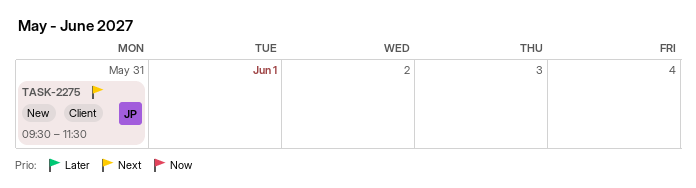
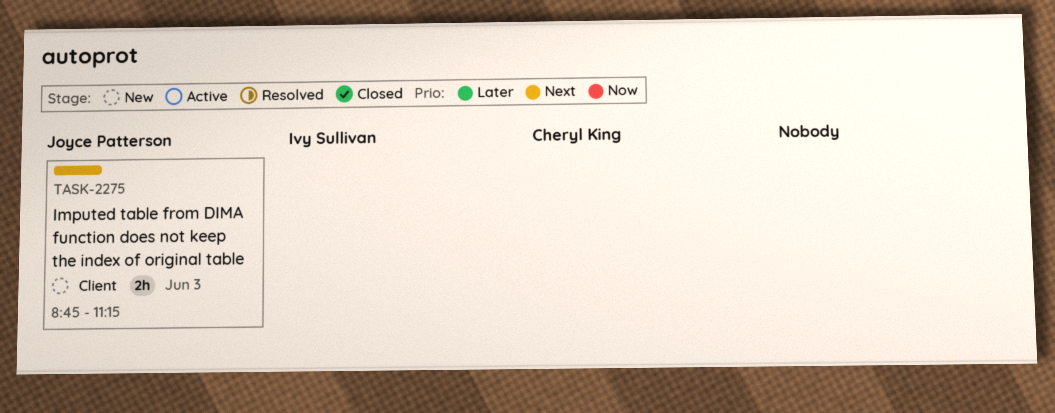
TASK-2275, day: May 31 -> Jun 3
TASK-2275, begins: 09:30 -> 08:45
TASK-2275, ends: 11:30 -> 11:15

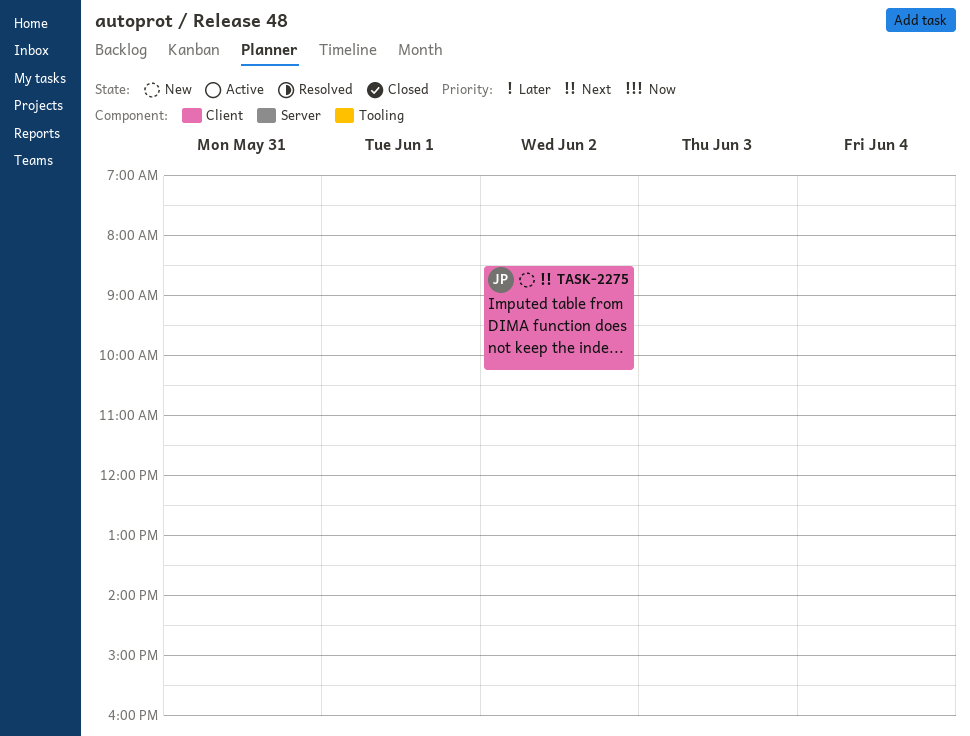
TASK-2275, day: Jun 3 -> Jun 2
TASK-2275, begins: 08:45 -> 08:30
TASK-2275, ends: 11:15 -> 10:15

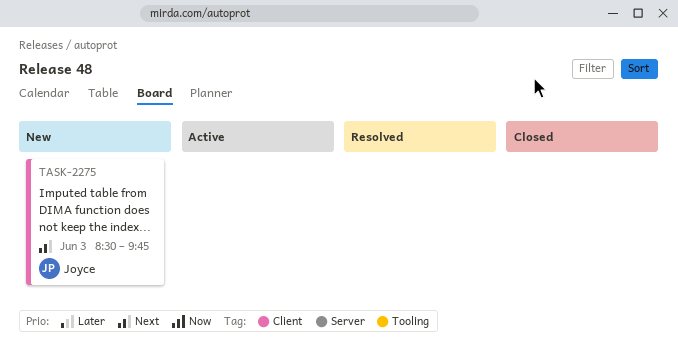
TASK-2275, day: Jun 2 -> Jun 3
TASK-2275, ends: 10:15 -> 09:45

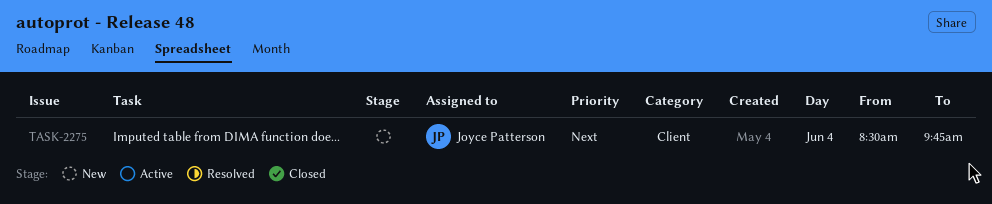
TASK-2275, day: Jun 3 -> Jun 4

